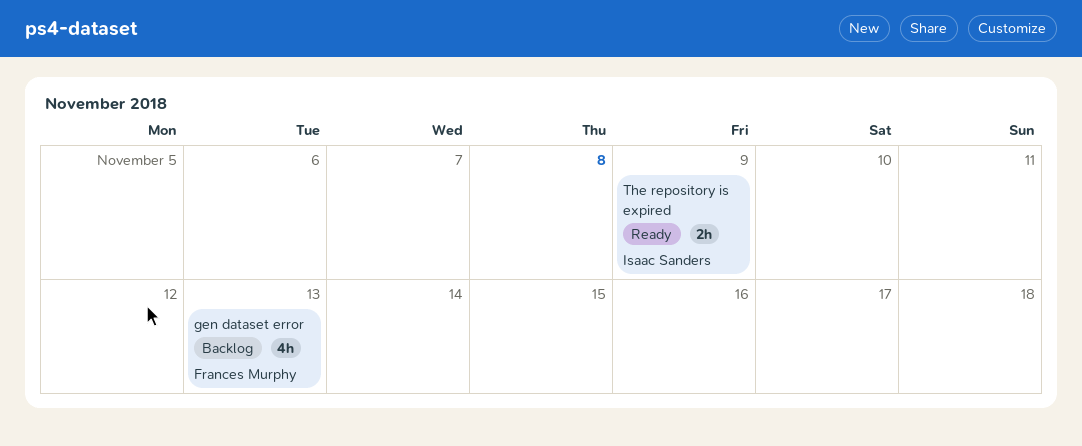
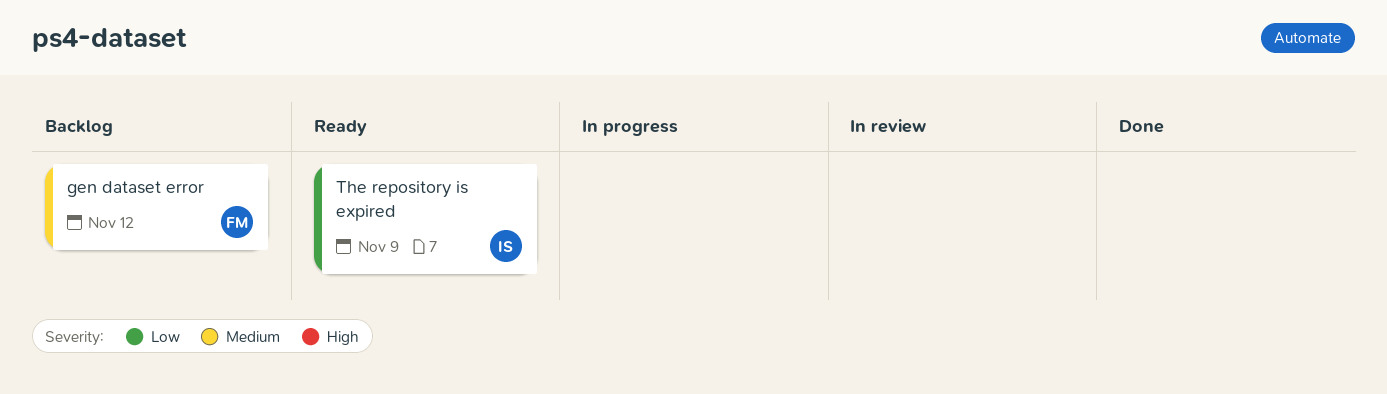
gen dataset error, due: Nov 13 -> Nov 12

